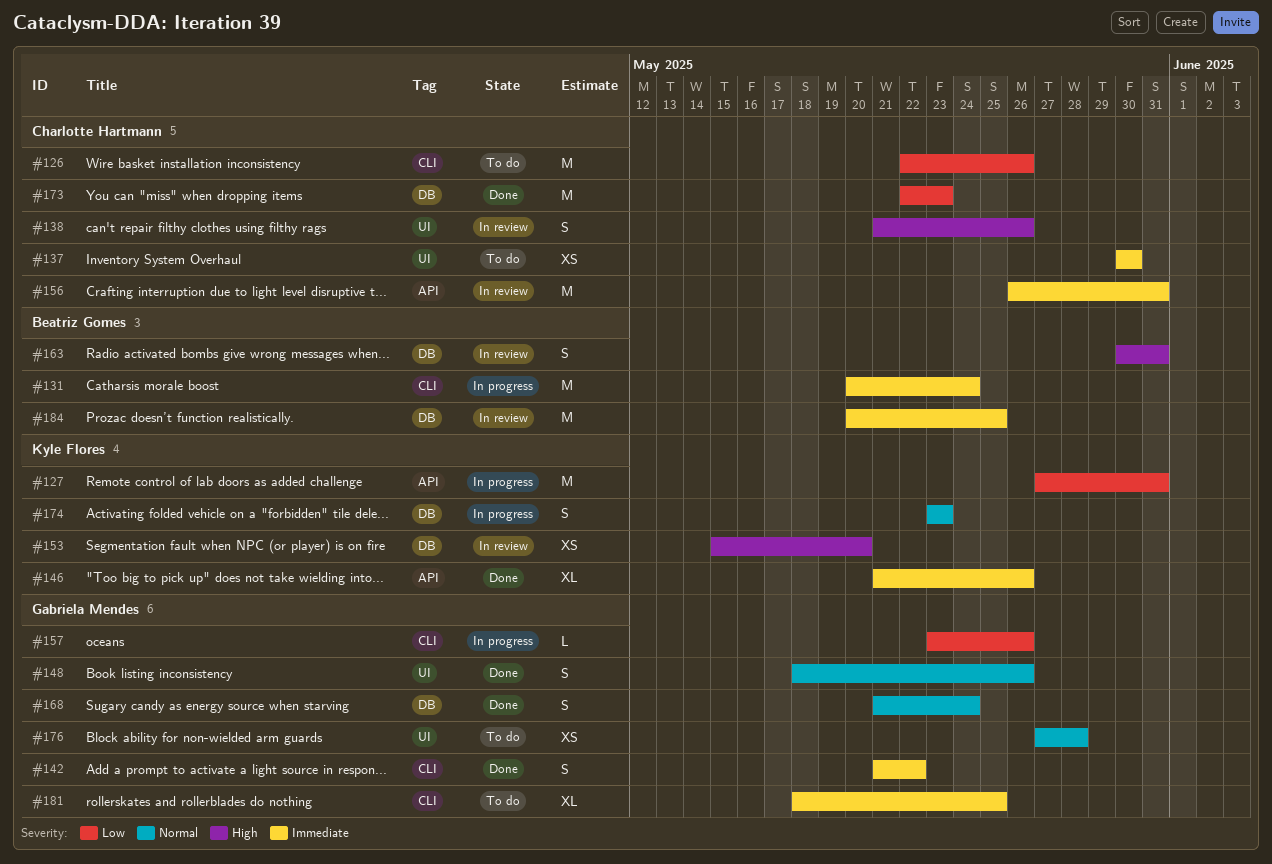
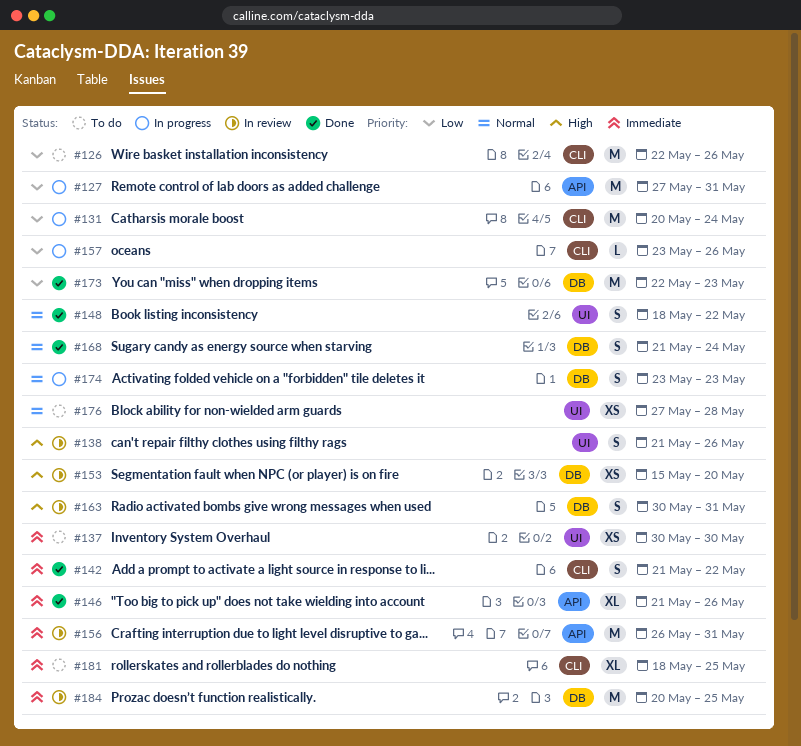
#131, priority: Immediate -> Low
#148, due: May 26 -> May 22

